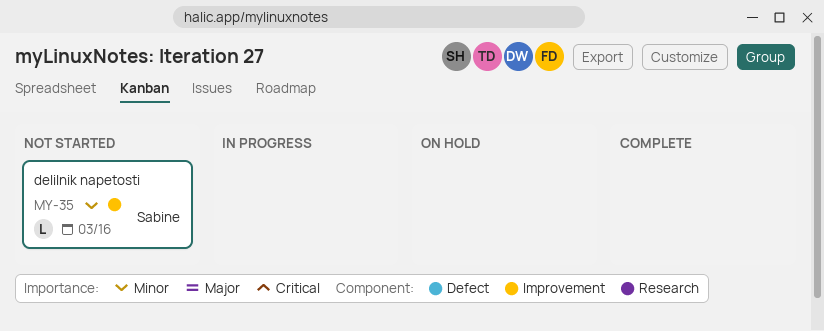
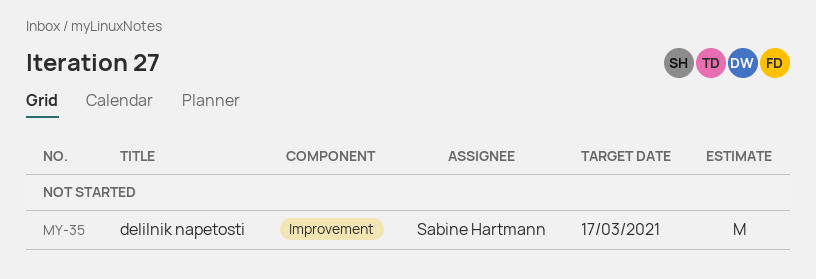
MY-35, estimate: L -> M
MY-35, due: Mar 16 -> Mar 17

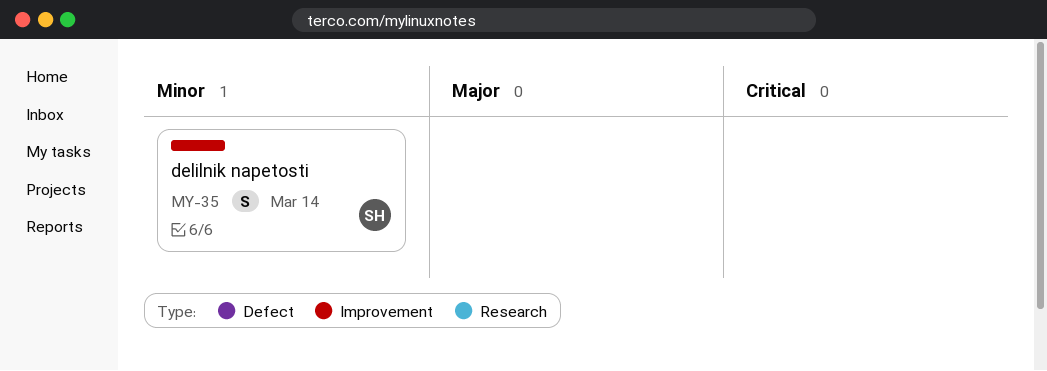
MY-35, estimate: M -> S
MY-35, due: Mar 17 -> Mar 14

